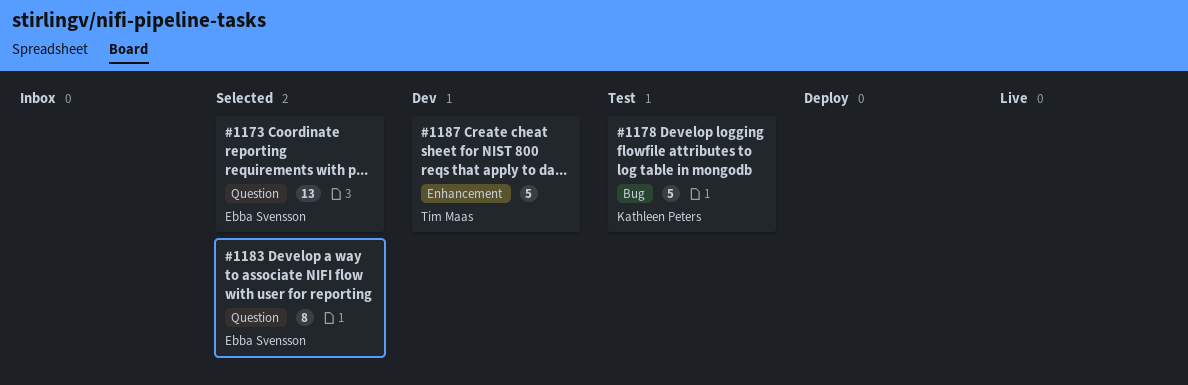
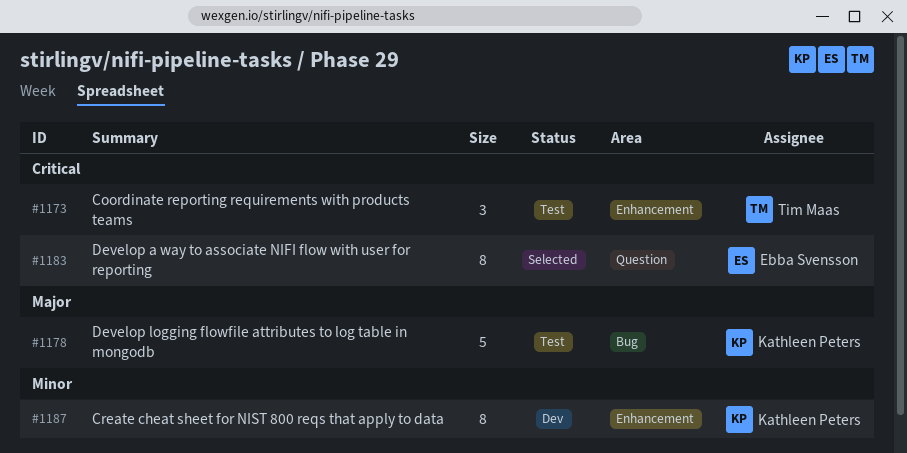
#1173, status: Selected -> Test
#1173, owner: Ebba Svensson -> Tim Maas
#1173, label: Question -> Enhancement
#1173, estimate: 13 -> 3
#1187, owner: Tim Maas -> Kathleen Peters
#1187, estimate: 5 -> 8

